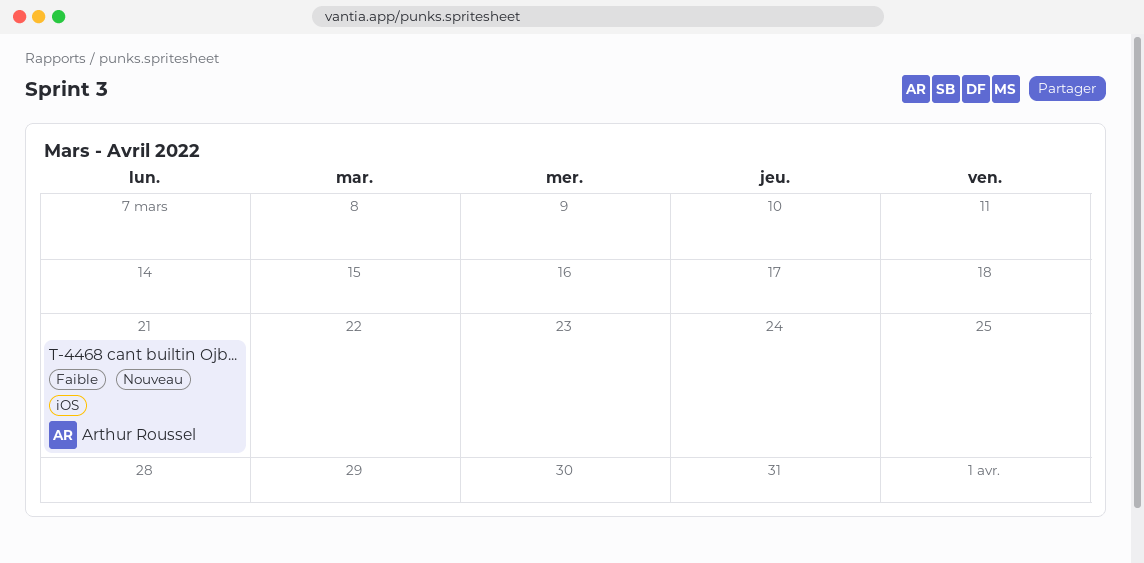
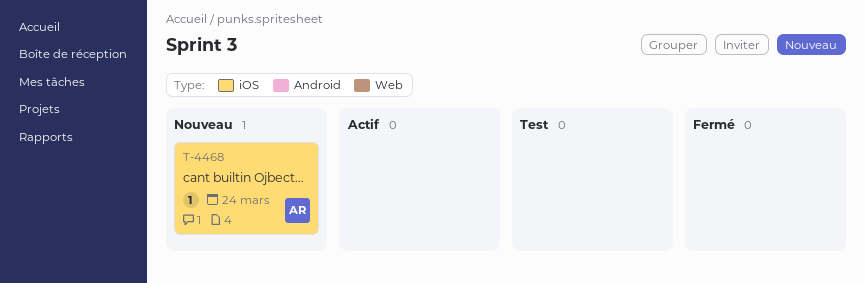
T-4468, due: Mar 21 -> Mar 24

